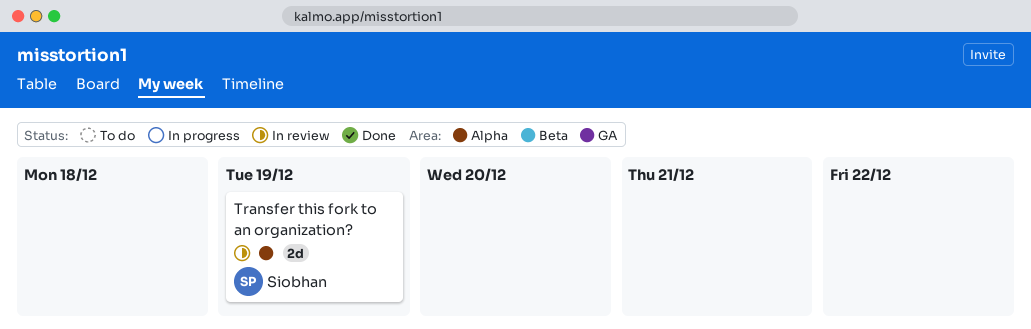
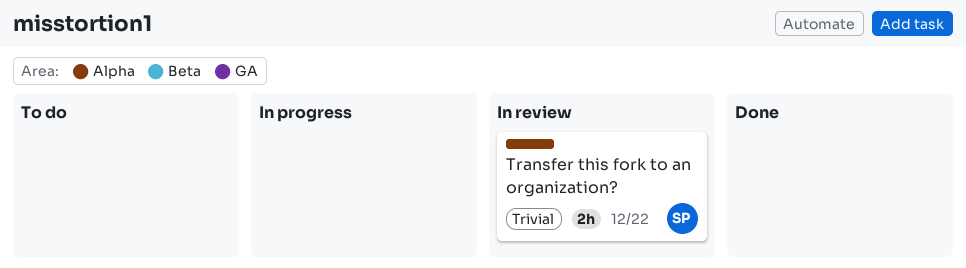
Transfer this fork to an organization?, estimate: 2d -> 2h
Transfer this fork to an organization?, due: Dec 19 -> Dec 22

